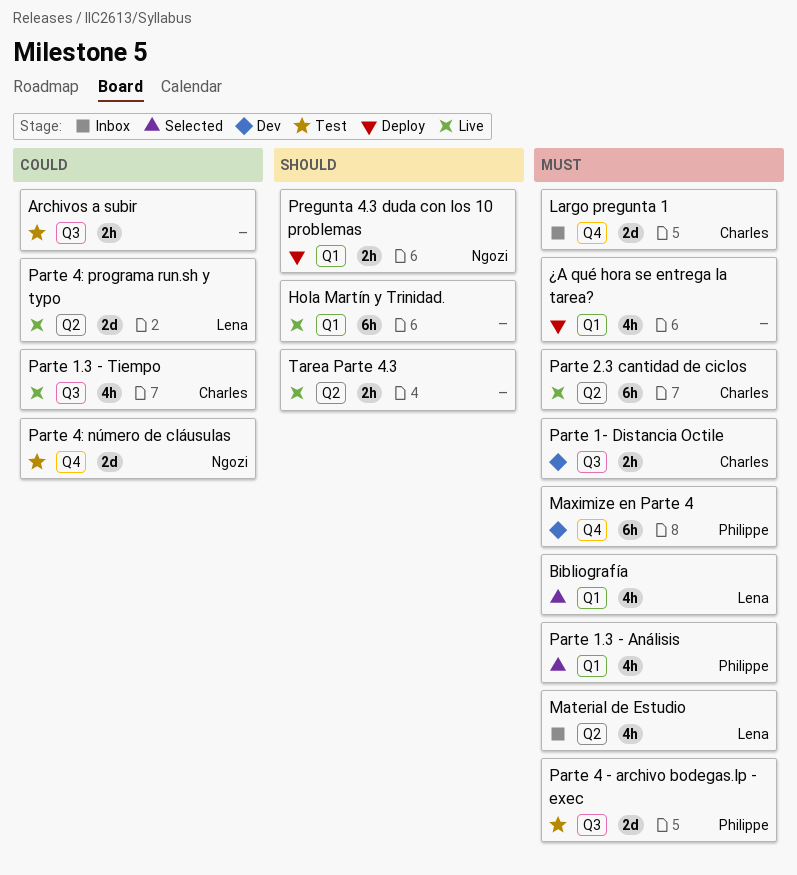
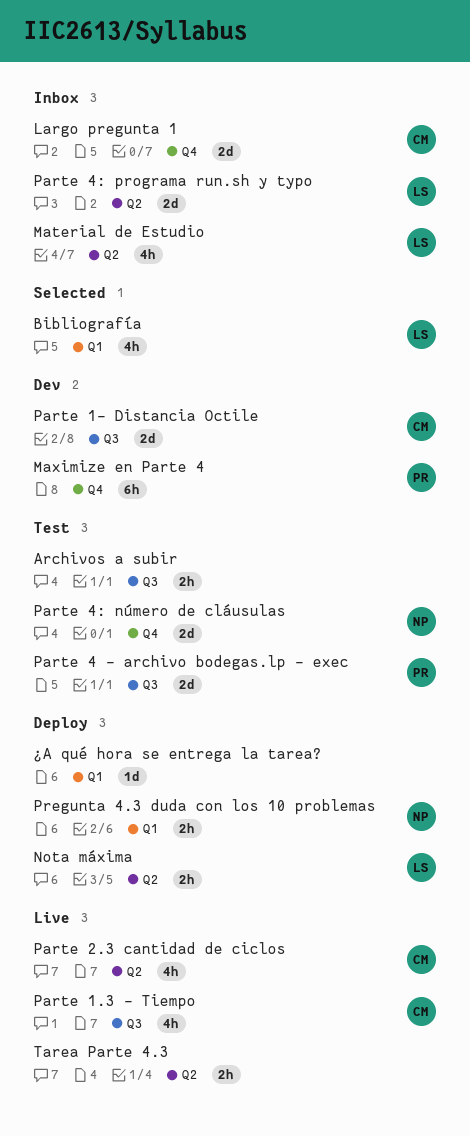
Hola Martín y Trinidad.: present -> none
Nota máxima: none -> present
Parte 1- Distancia Octile, estimate: 2h -> 2d
Parte 1.3 - Análisis: present -> none
Parte 2.3 cantidad de ciclos, estimate: 6h -> 4h
Parte 4: programa run.sh y typo, status: Live -> Inbox
¿A qué hora se entrega la tarea?, estimate: 4h -> 1d

